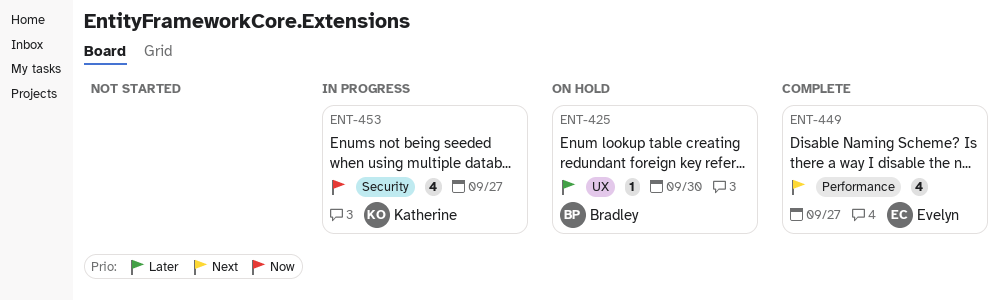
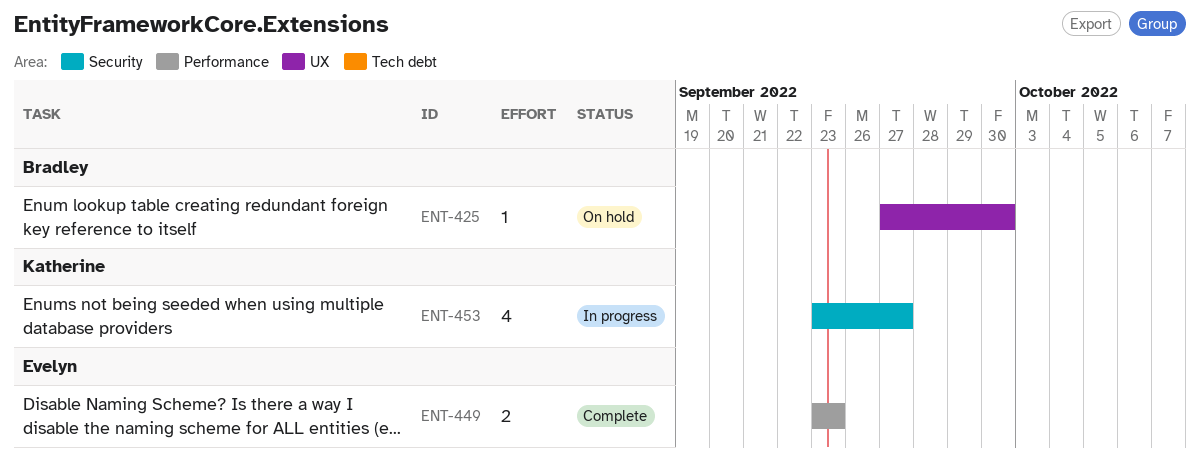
ENT-449, estimate: 4 -> 2
ENT-449, due: Sep 27 -> Sep 23

